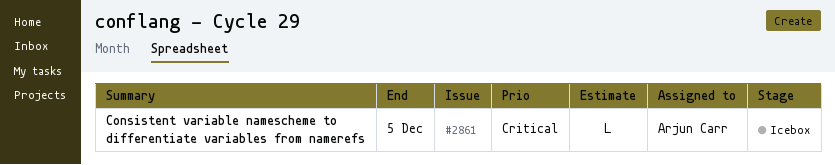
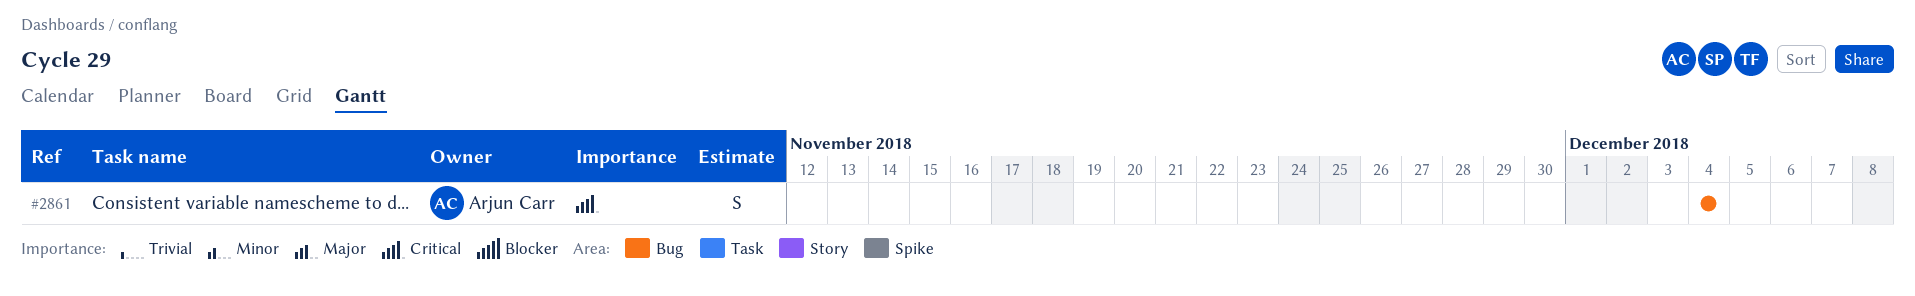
#2861, estimate: L -> S
#2861, due: Dec 5 -> Dec 4

